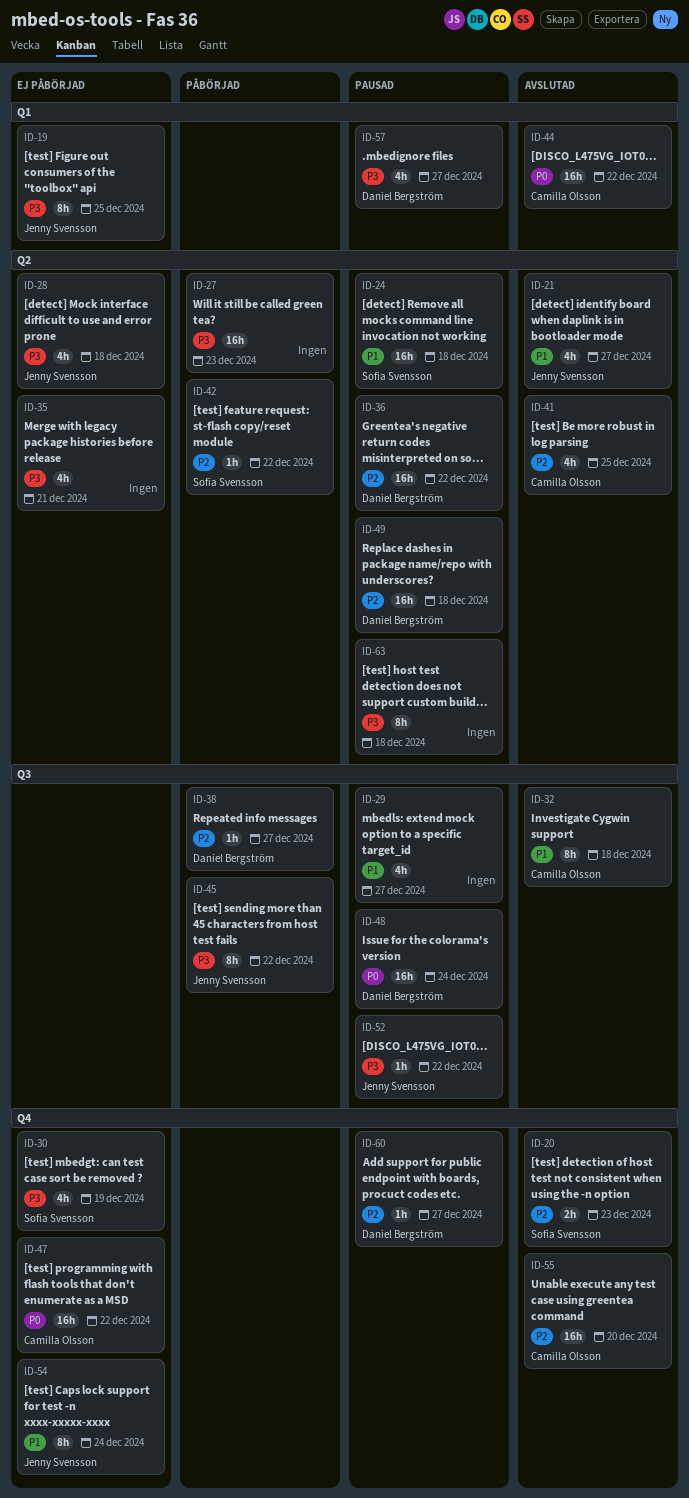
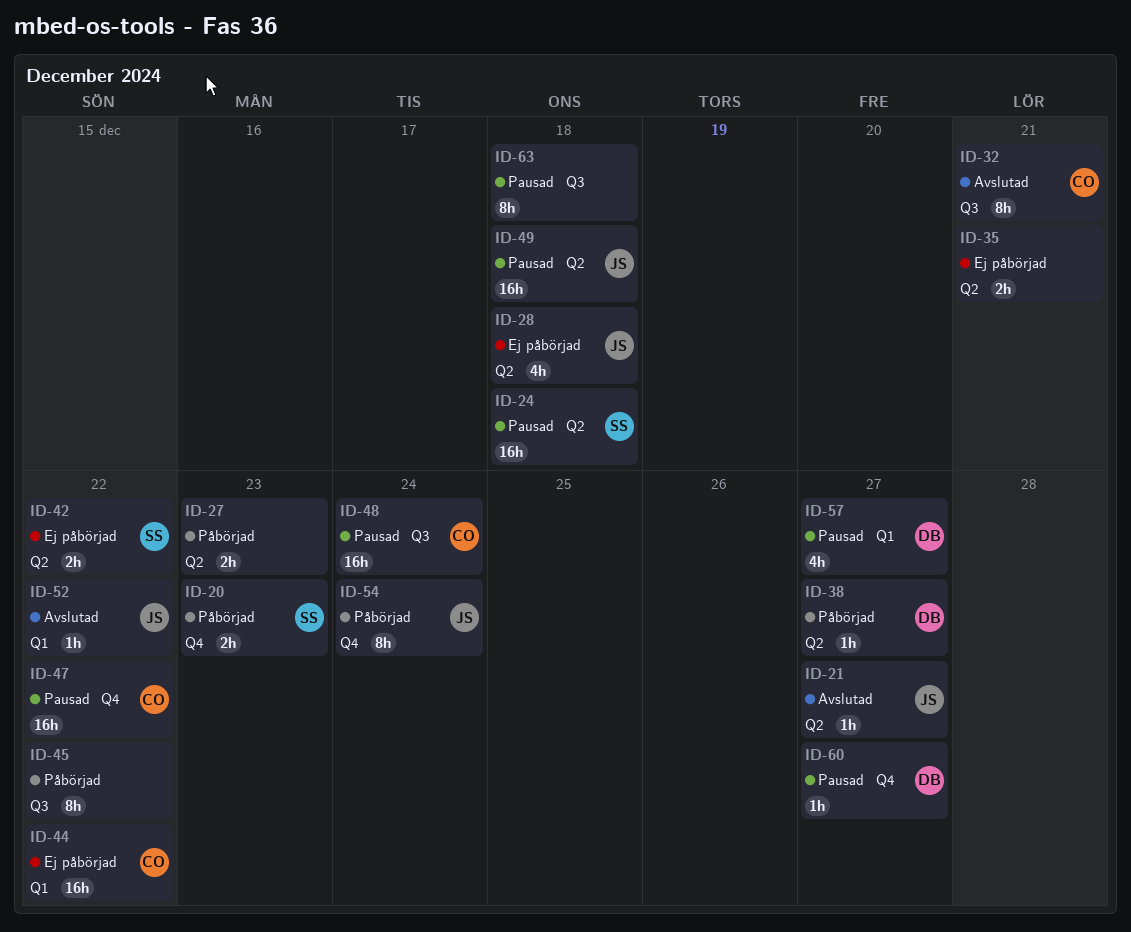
ID-19: present -> none
ID-20, status: Avslutad -> Påbörjad
ID-21, estimate: 4h -> 1h
ID-27, estimate: 16h -> 2h
ID-29: present -> none
ID-30: present -> none
ID-32, due: Dec 18 -> Dec 21
ID-35, estimate: 4h -> 2h
ID-36: present -> none
ID-38, label: Q3 -> Q2
ID-41: present -> none
ID-42, status: Påbörjad -> Ej påbörjad
ID-42, estimate: 1h -> 2h
ID-44, status: Avslutad -> Ej påbörjad
ID-45, owner: Jenny Svensson -> none
ID-47, status: Ej påbörjad -> Pausad
ID-48, owner: Daniel Bergström -> Camilla Olsson
ID-49, owner: Daniel Bergström -> Jenny Svensson
ID-52, status: Pausad -> Avslutad
ID-52, label: Q3 -> Q1
ID-54, status: Ej påbörjad -> Påbörjad
ID-55: present -> none
ID-63, label: Q2 -> Q3

